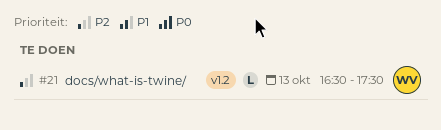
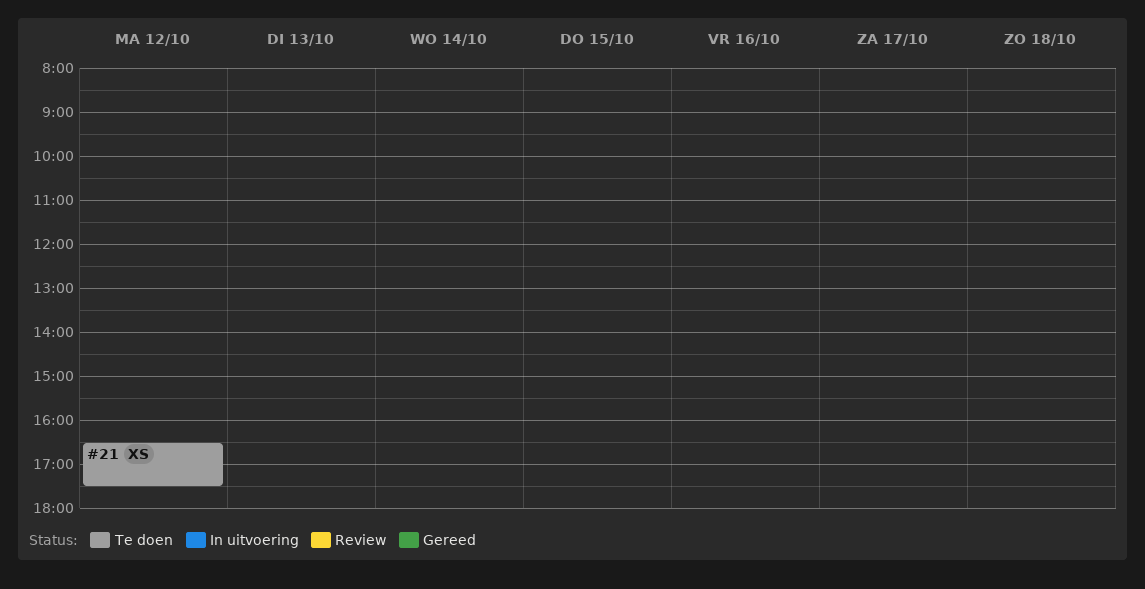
#21, estimate: L -> XS
#21, day: Oct 13 -> Oct 12

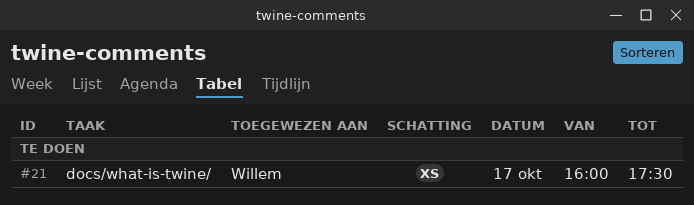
#21, day: Oct 12 -> Oct 17
#21, begins: 16:30 -> 16:00

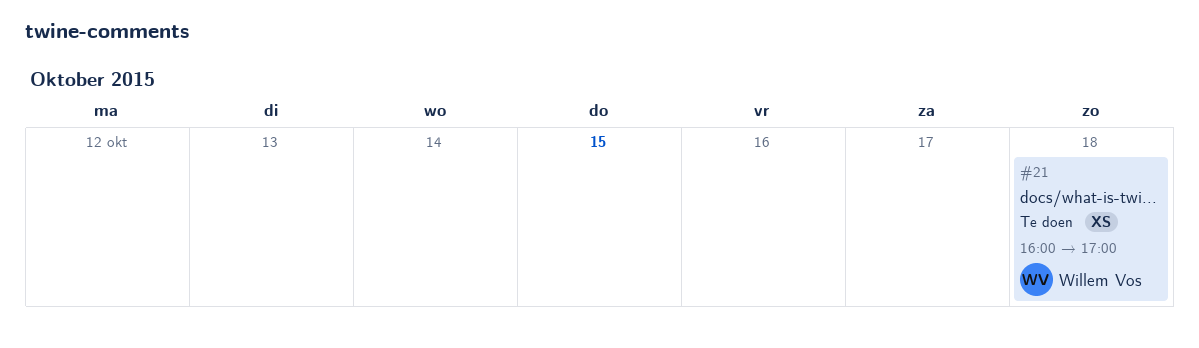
#21, day: Oct 17 -> Oct 18
#21, ends: 17:30 -> 17:00

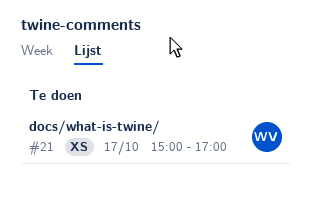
#21, day: Oct 18 -> Oct 17
#21, begins: 16:00 -> 15:00

